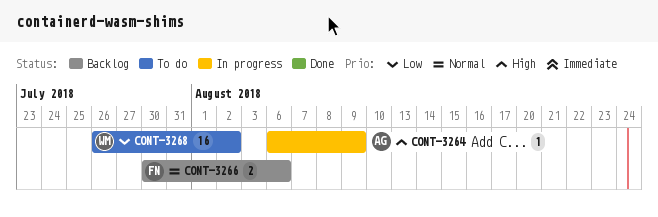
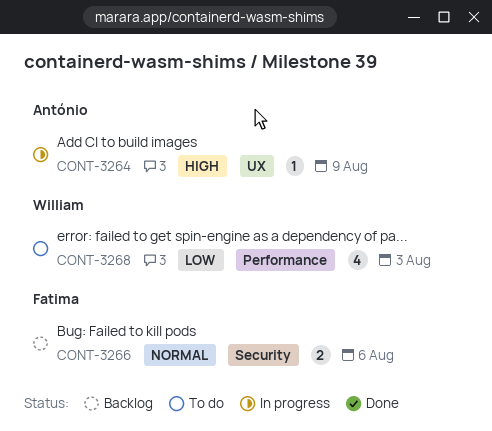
CONT-3268, estimate: 16 -> 4
CONT-3268, due: Aug 2 -> Aug 3

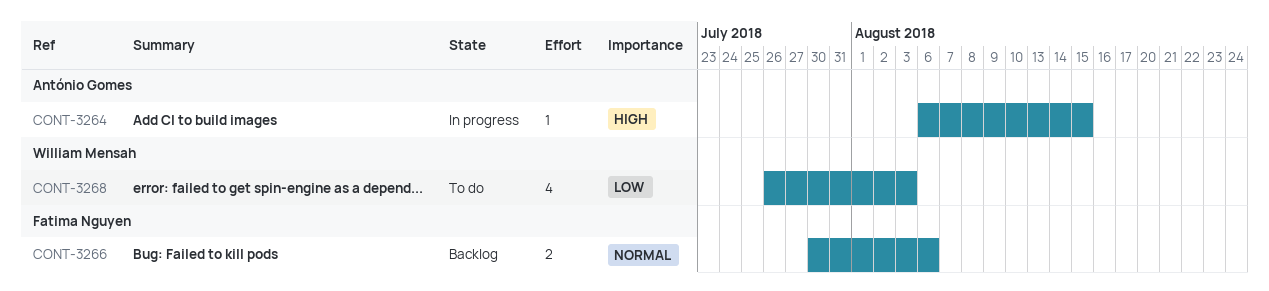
CONT-3264, due: Aug 9 -> Aug 15

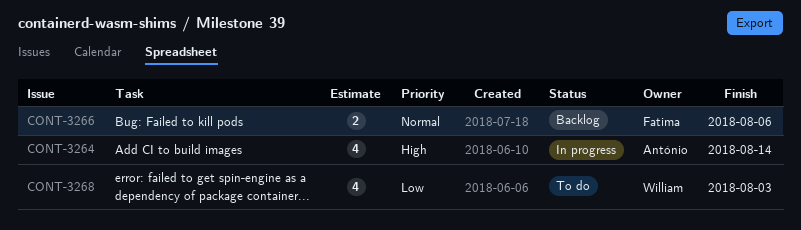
CONT-3264, estimate: 1 -> 4
CONT-3264, due: Aug 15 -> Aug 14

